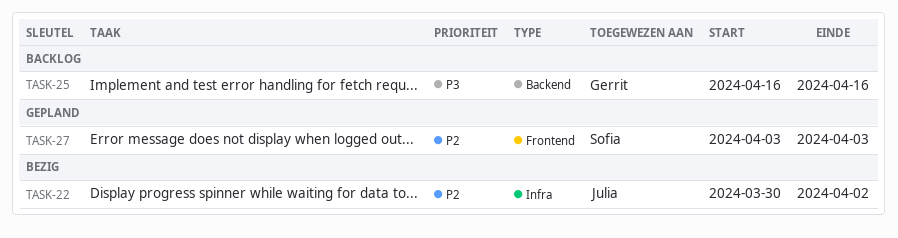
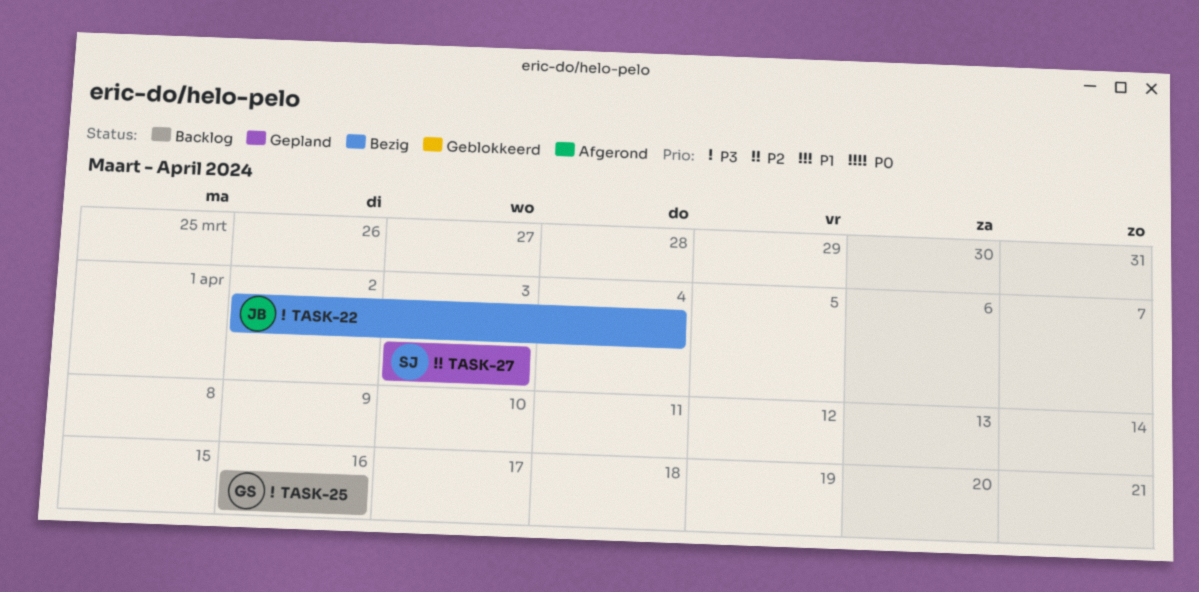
TASK-22, priority: P2 -> P3
TASK-22, start: Mar 30 -> Apr 2
TASK-22, due: Apr 2 -> Apr 4

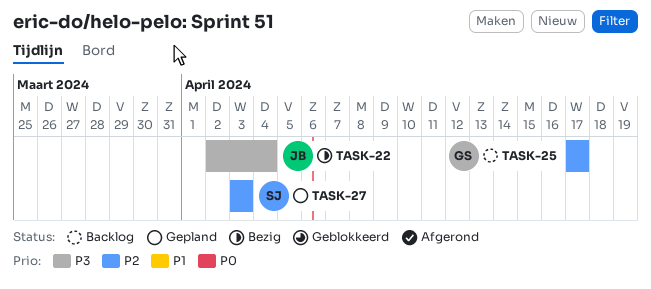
TASK-25, priority: P3 -> P2
TASK-25, start: Apr 16 -> Apr 17
TASK-25, due: Apr 16 -> Apr 17

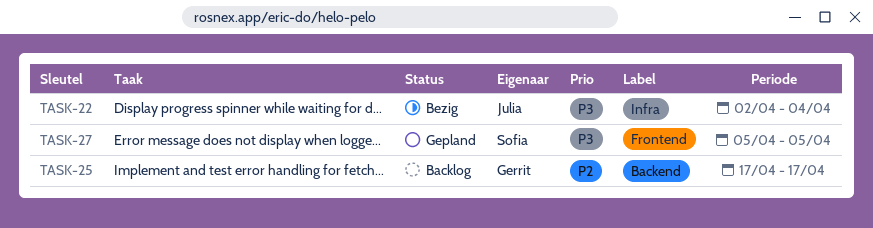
TASK-27, priority: P2 -> P3
TASK-27, start: Apr 3 -> Apr 5
TASK-27, due: Apr 3 -> Apr 5

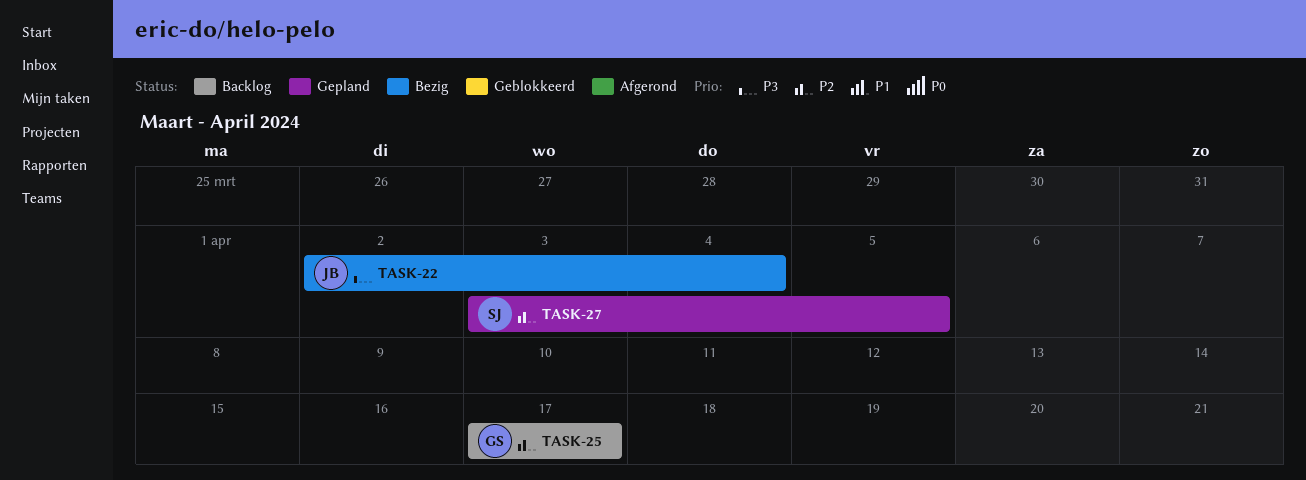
TASK-27, priority: P3 -> P2
TASK-27, start: Apr 5 -> Apr 3

